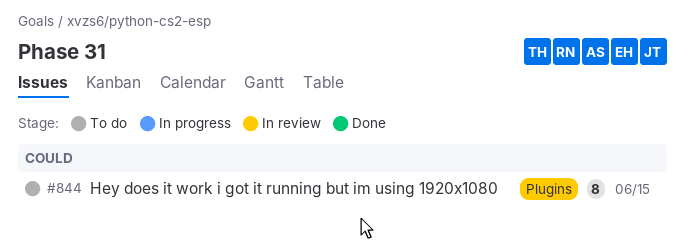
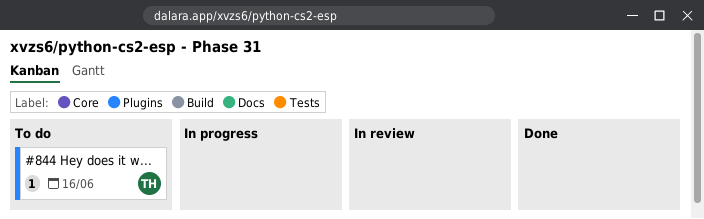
#844, estimate: 8 -> 1
#844, due: Jun 15 -> Jun 16

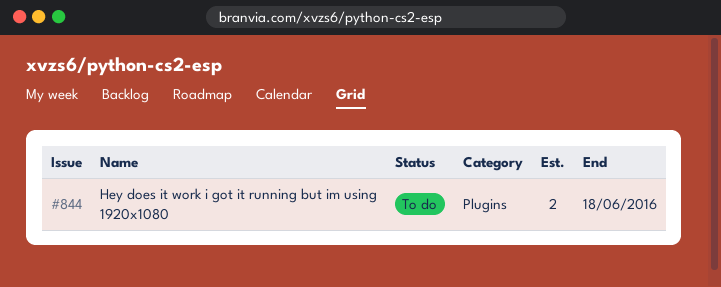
#844, estimate: 1 -> 2
#844, due: Jun 16 -> Jun 18

